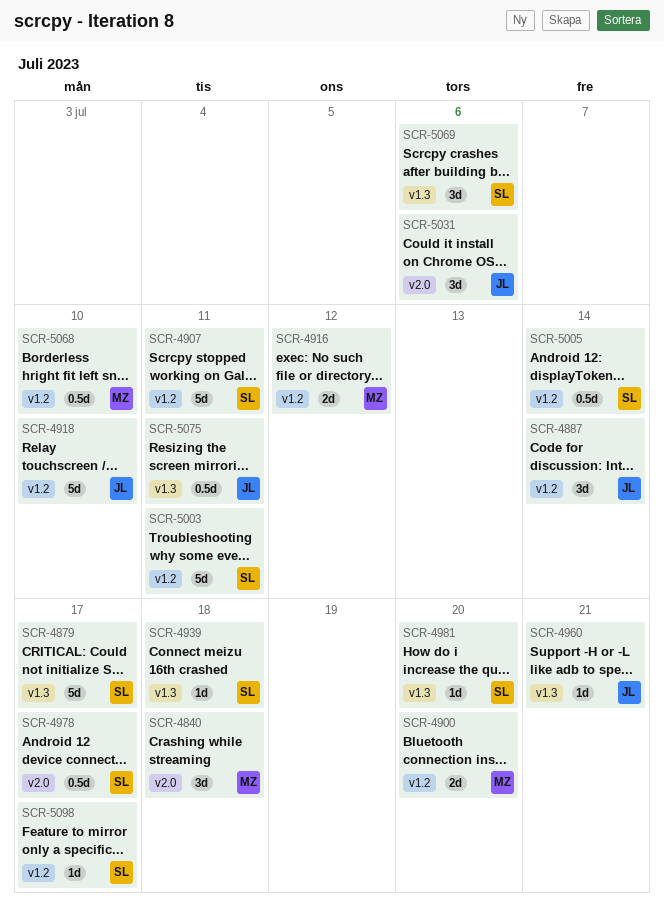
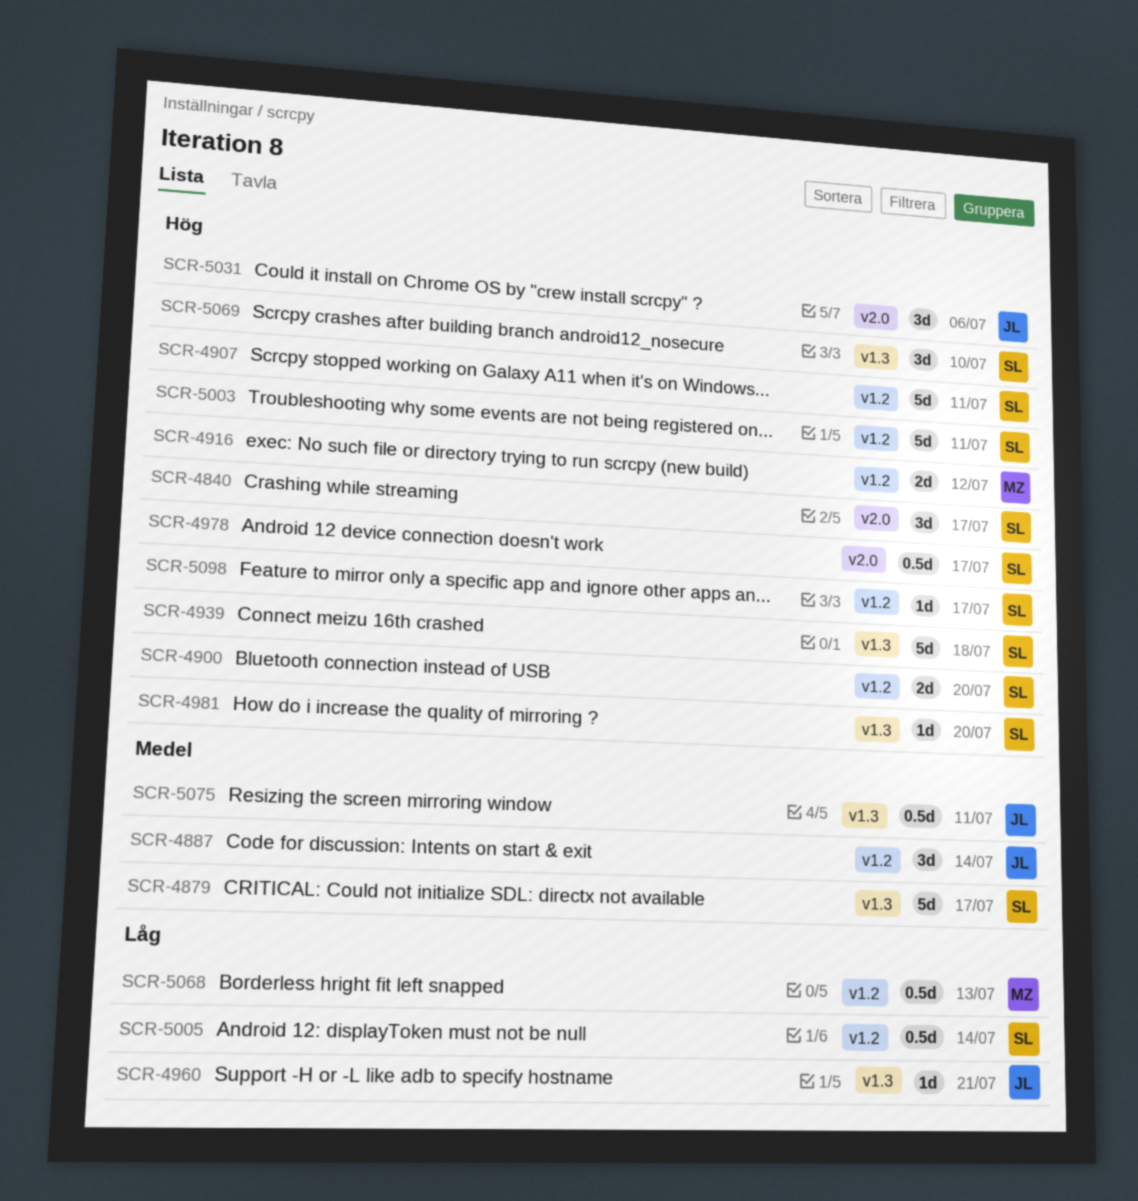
SCR-4840, owner: MZ -> SL
SCR-4840, due: Jul 18 -> Jul 17
SCR-4900, owner: MZ -> SL
SCR-4918: present -> none
SCR-4939, estimate: 1d -> 5d
SCR-5068, due: Jul 10 -> Jul 13
SCR-5069, due: Jul 6 -> Jul 10

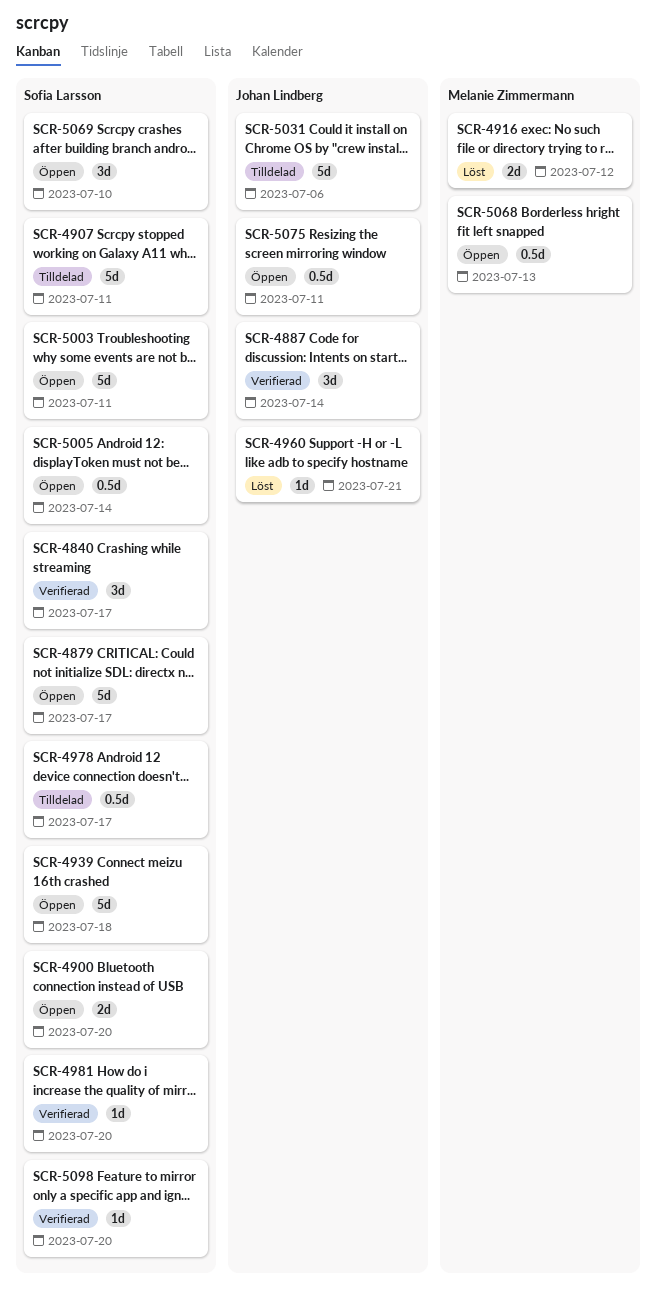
SCR-5031, estimate: 3d -> 5d
SCR-5098, due: Jul 17 -> Jul 20

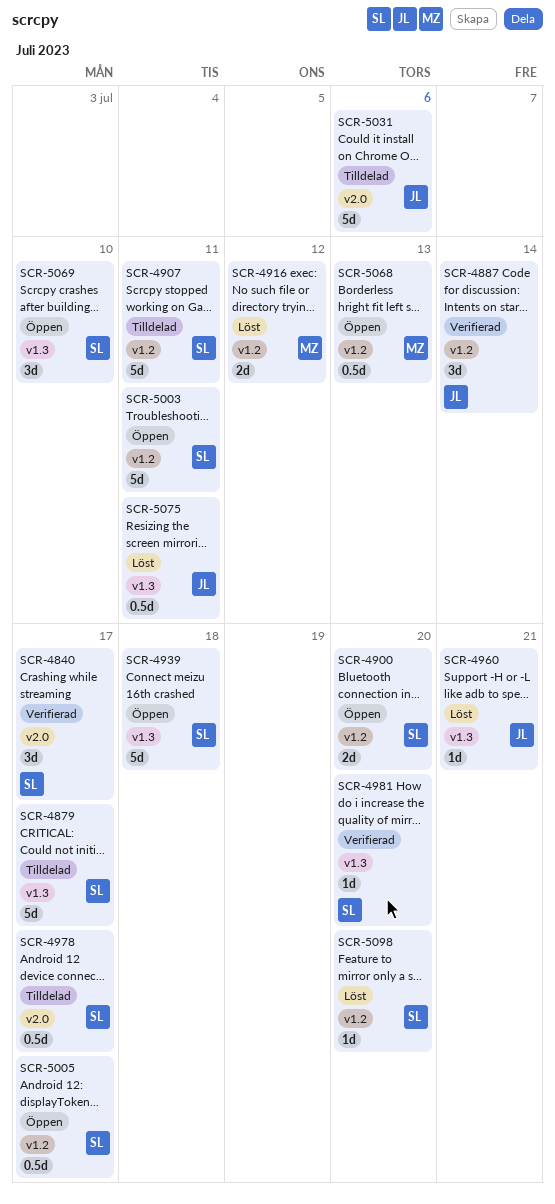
SCR-4879, status: Öppen -> Tilldelad
SCR-5005, due: Jul 14 -> Jul 17
SCR-5075, status: Öppen -> Löst
SCR-5098, status: Verifierad -> Löst

